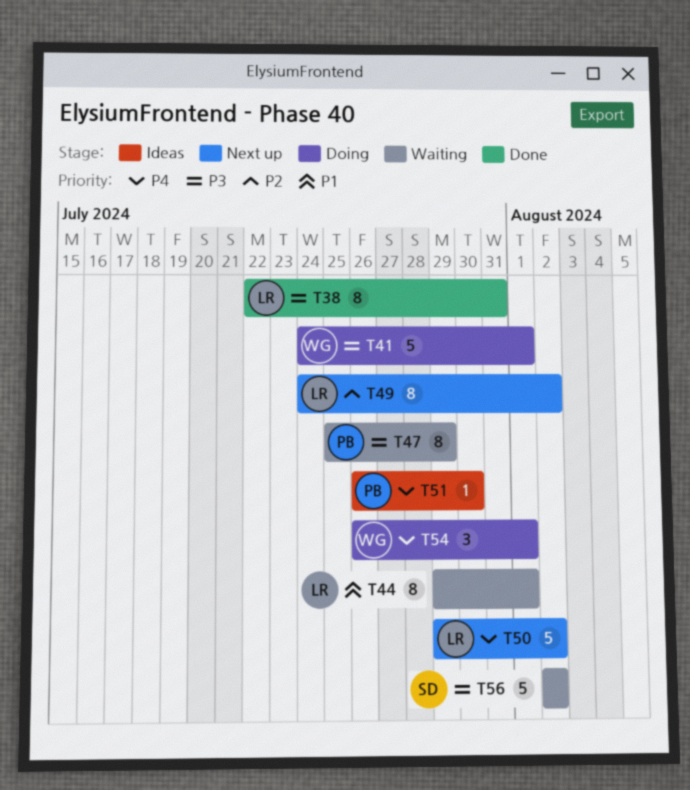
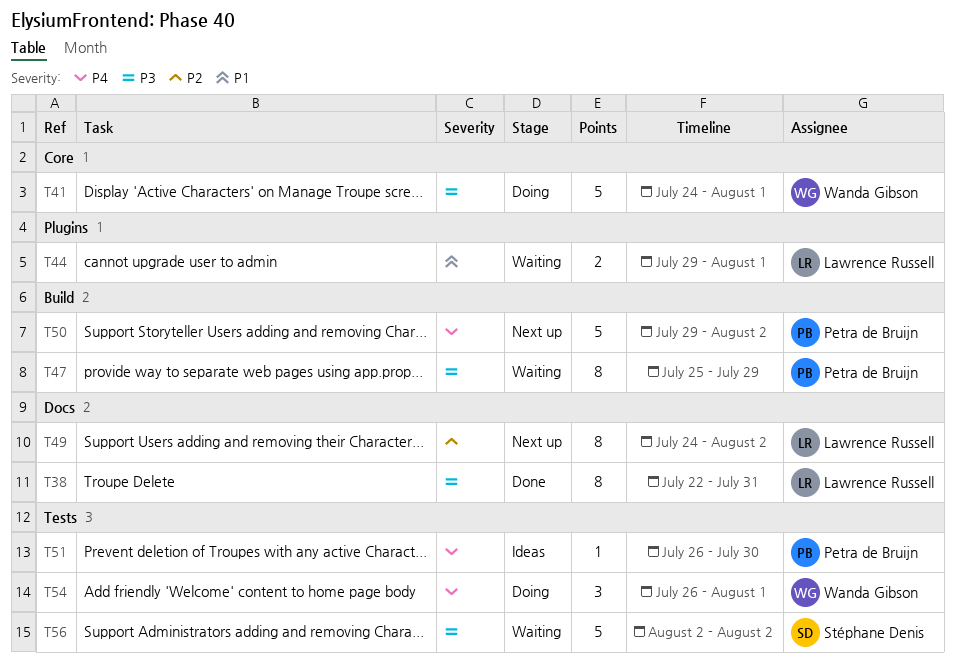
T44, estimate: 8 -> 2
T50, owner: Lawrence Russell -> Petra de Bruijn

